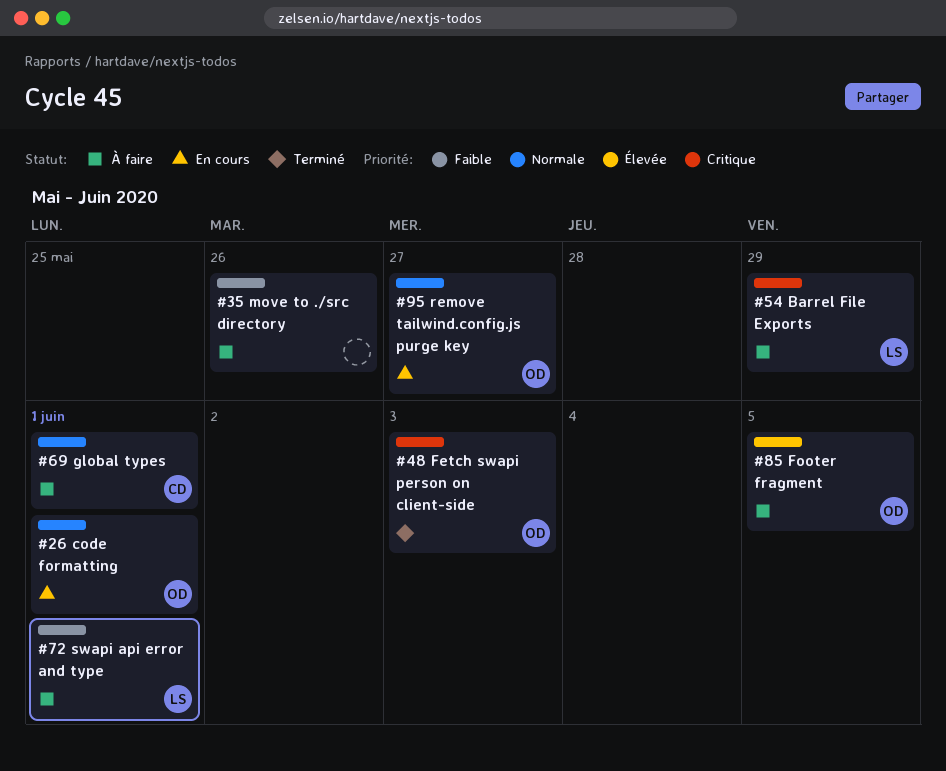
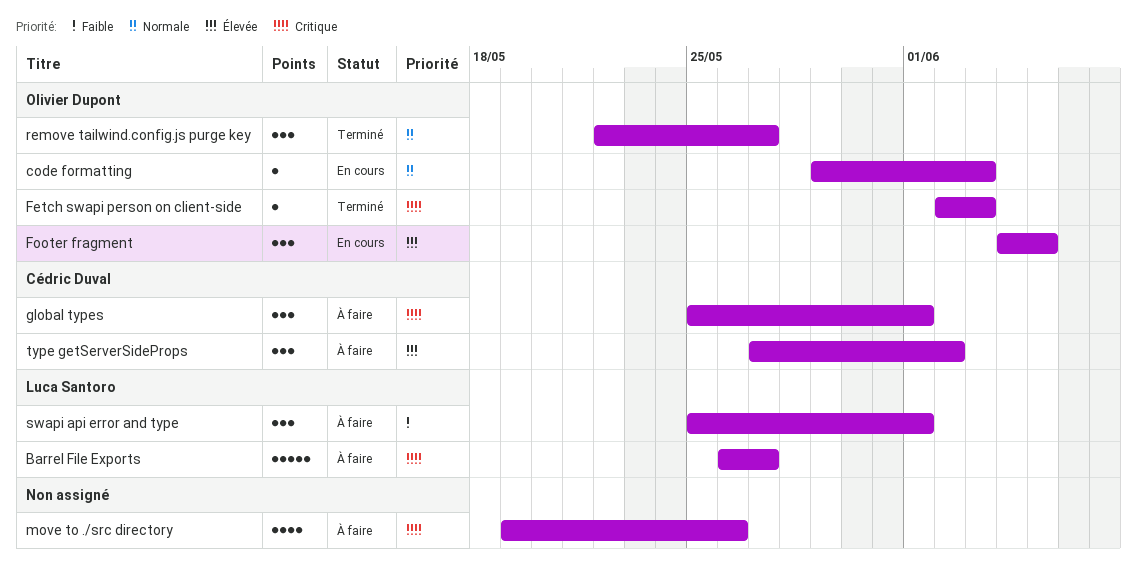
Barrel File Exports, due: May 29 -> May 27
code formatting, due: Jun 1 -> Jun 3
Footer fragment, status: À faire -> En cours
global types, priority: Normale -> Critique
move to ./src directory, priority: Faible -> Critique
remove tailwind.config.js purge key, status: En cours -> Terminé
type getServerSideProps: none -> present

